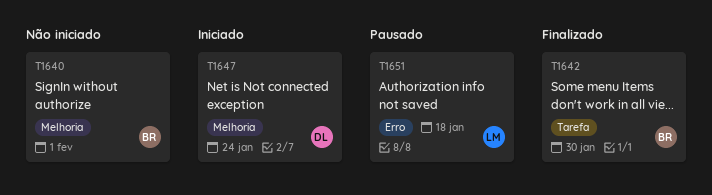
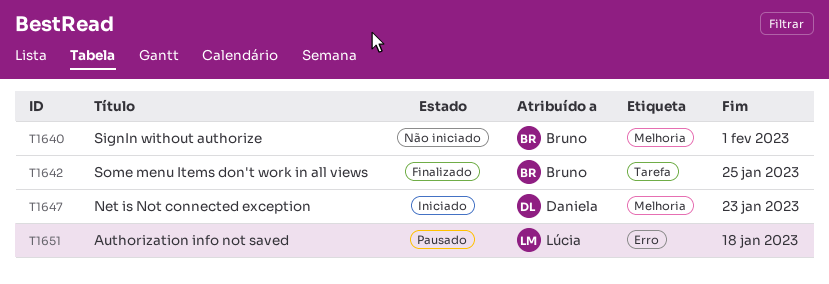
T1642, due: Jan 30 -> Jan 25
T1647, due: Jan 24 -> Jan 23

